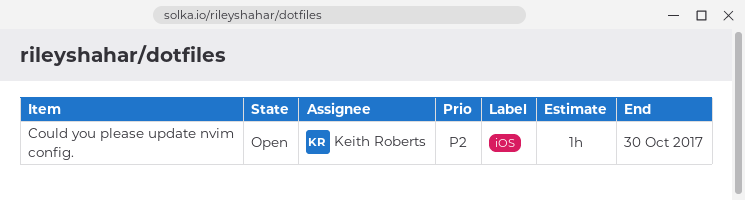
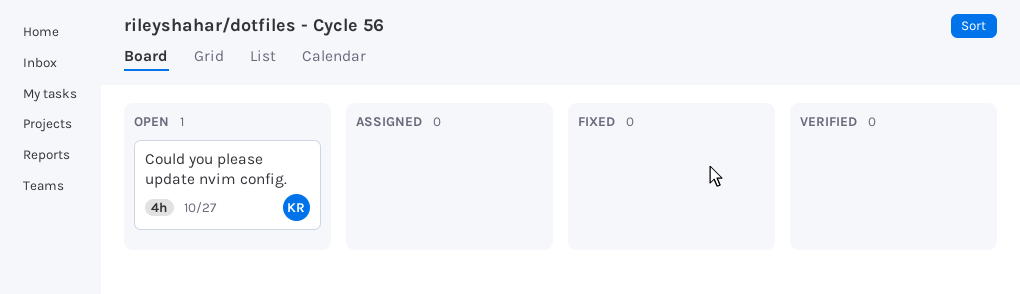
Could you please update nvim config., estimate: 1h -> 4h
Could you please update nvim config., due: Oct 30 -> Oct 27

